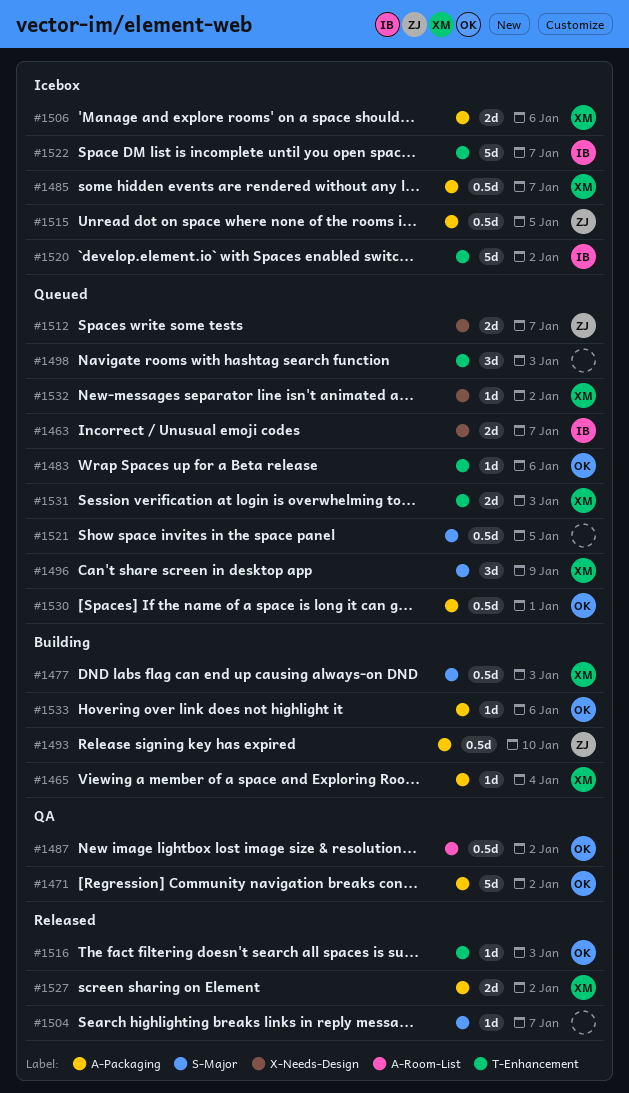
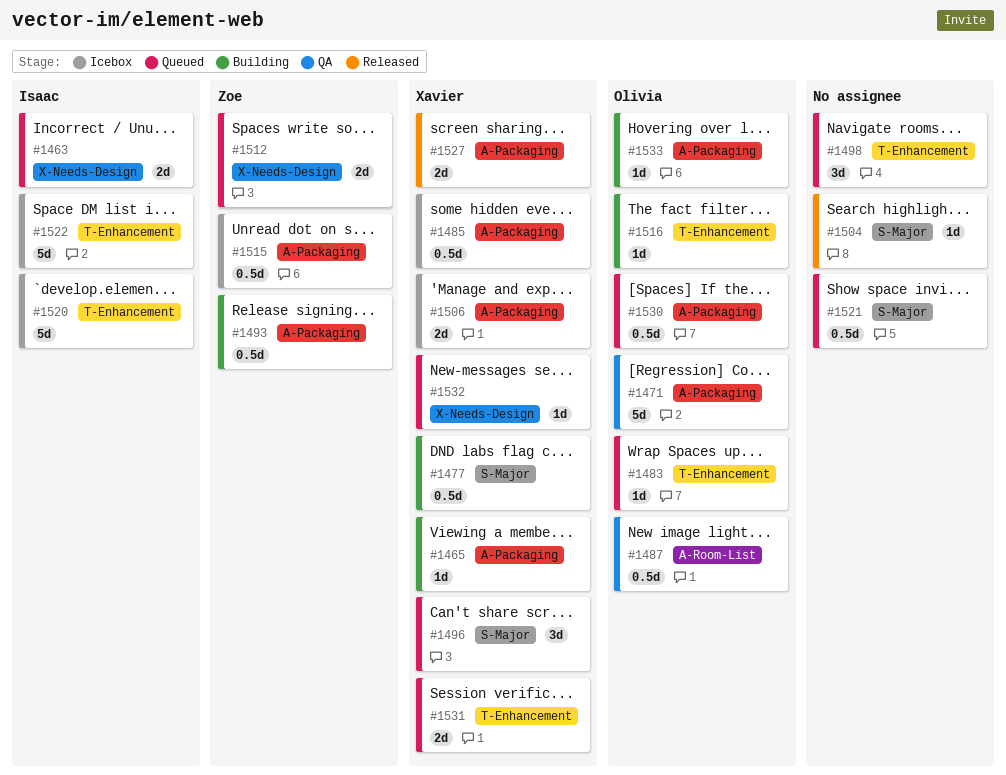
#1516, status: Released -> Building

